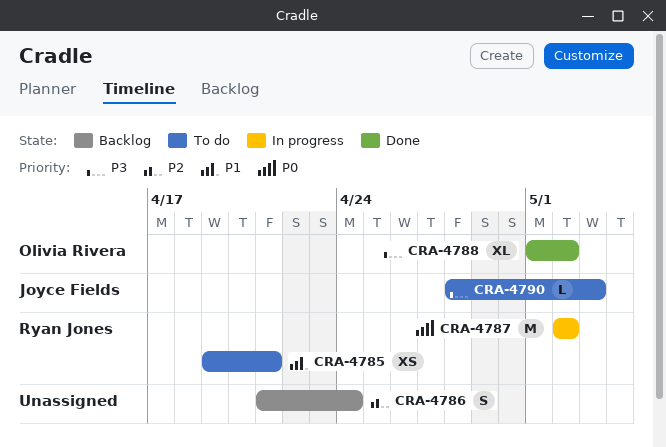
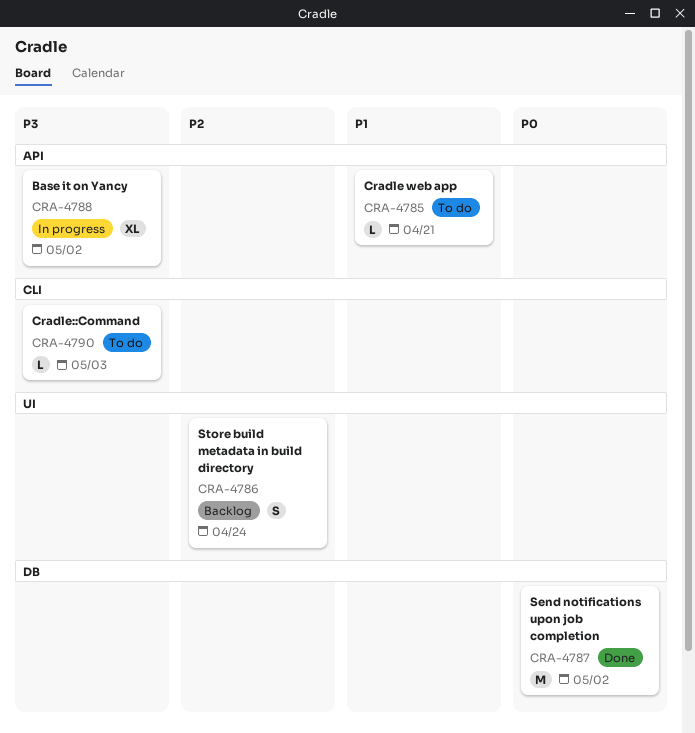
CRA-4785, estimate: XS -> L
CRA-4787, status: In progress -> Done
CRA-4788, status: Done -> In progress

